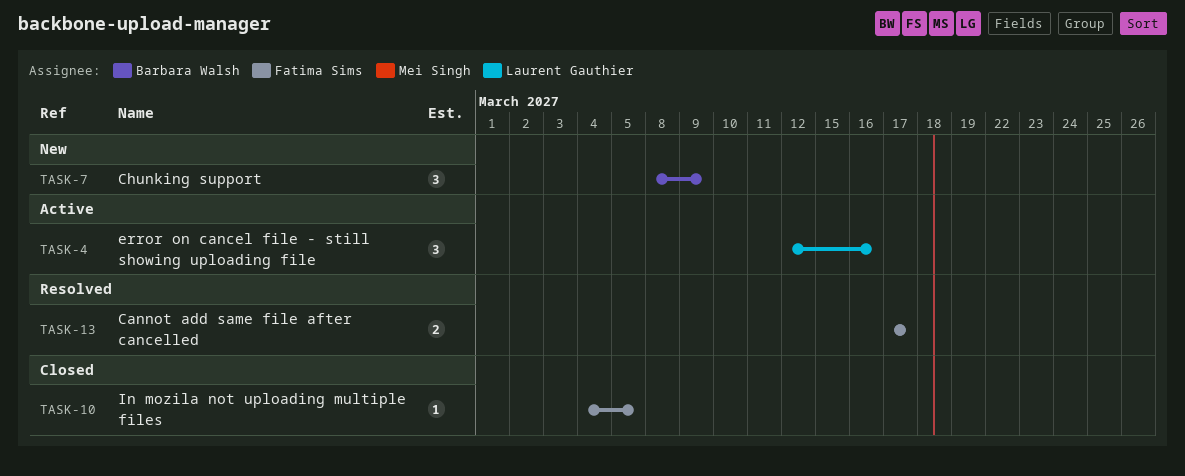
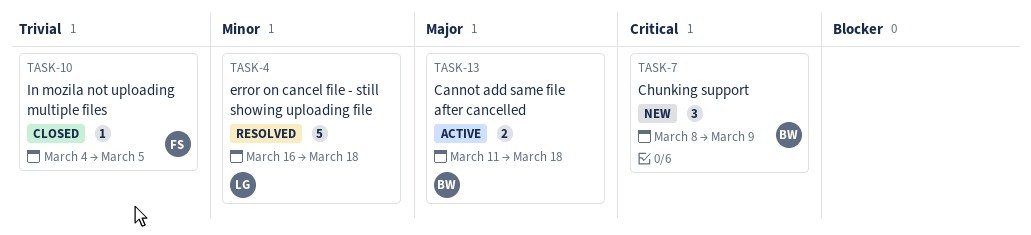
TASK-4, status: Active -> Resolved
TASK-4, estimate: 3 -> 5
TASK-4, start: Mar 12 -> Mar 16
TASK-4, due: Mar 16 -> Mar 18
TASK-13, status: Resolved -> Active
TASK-13, owner: Fatima Sims -> Barbara Walsh
TASK-13, start: Mar 17 -> Mar 11
TASK-13, due: Mar 17 -> Mar 18

